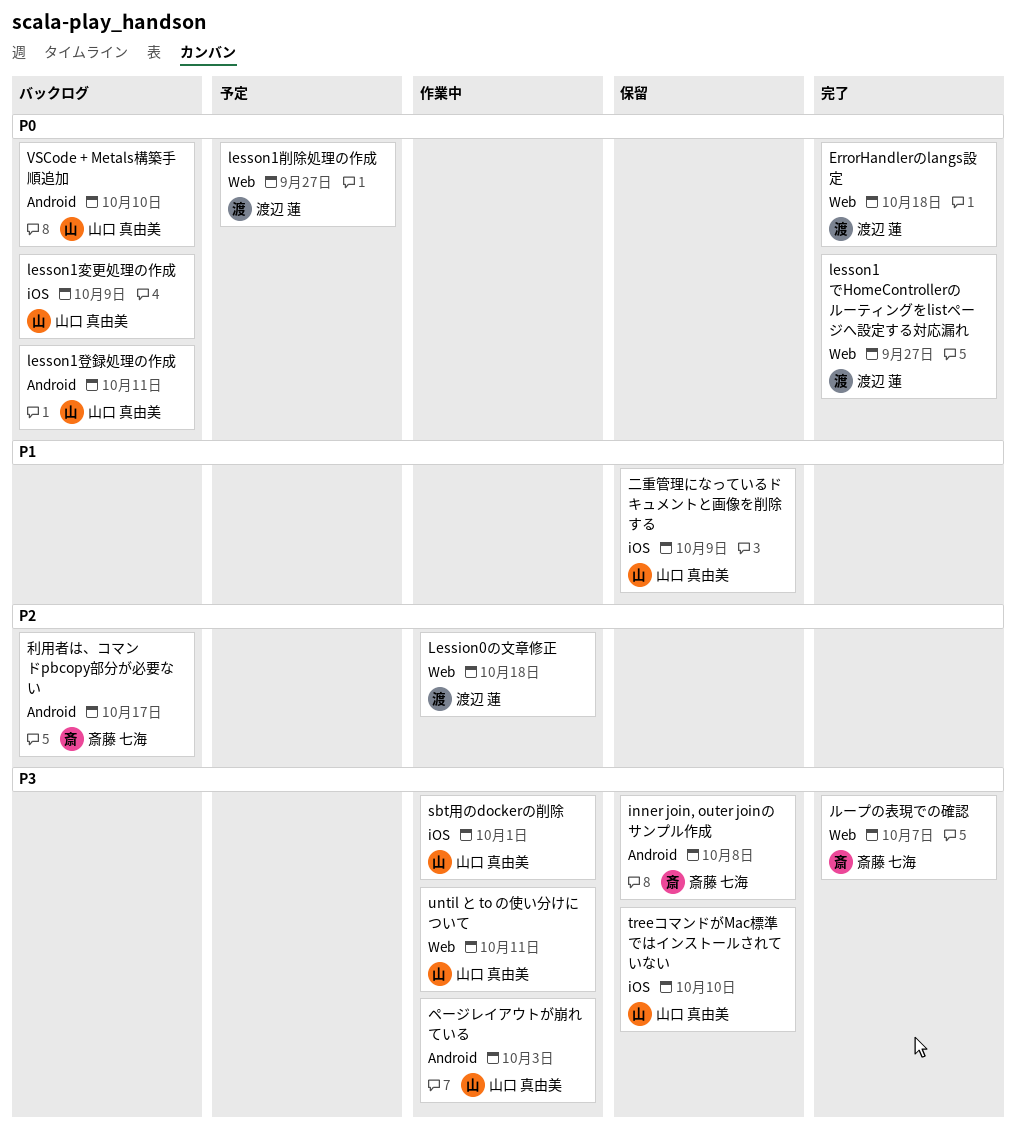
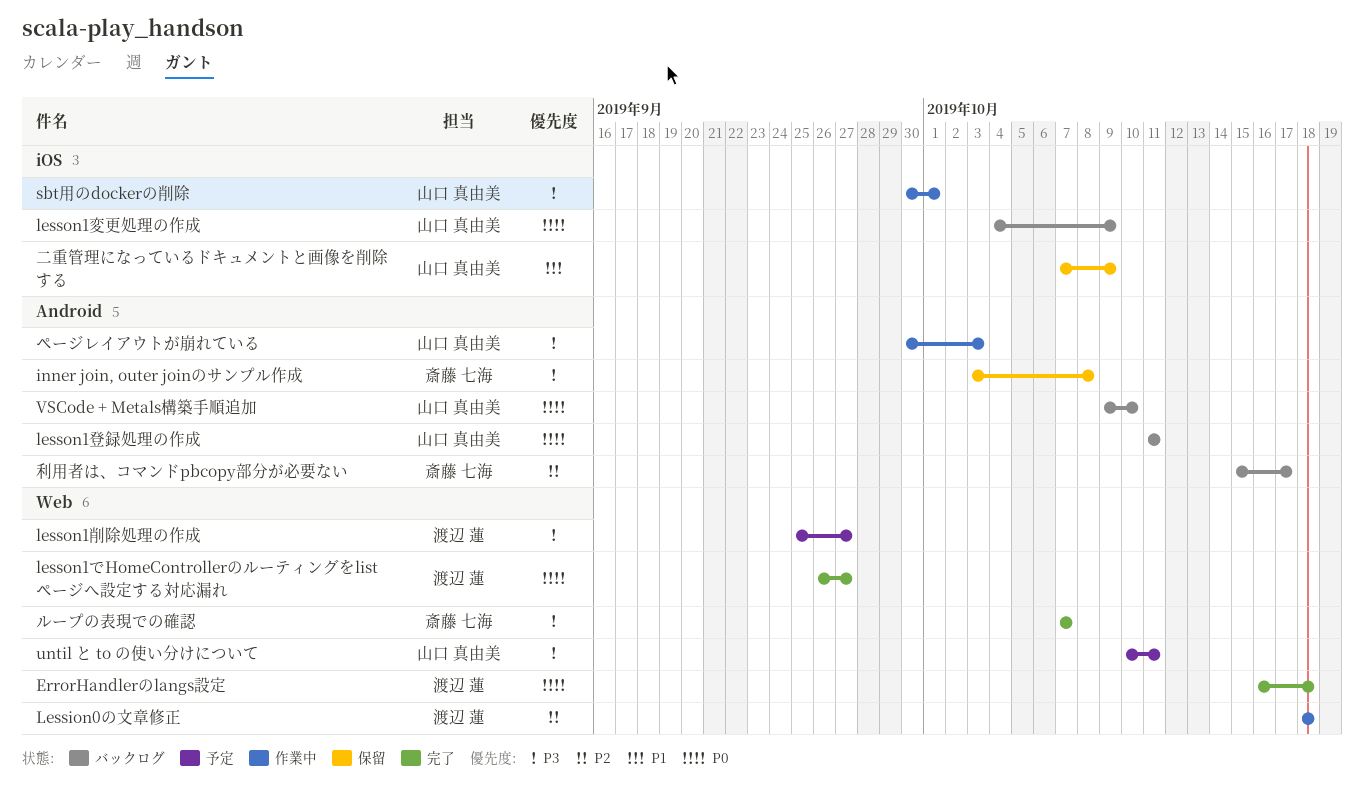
lesson1削除処理の作成, priority: P0 -> P3
treeコマンドがMac標準ではインストールされていない: present -> none
until と to の使い分けについて, status: 作業中 -> 予定

